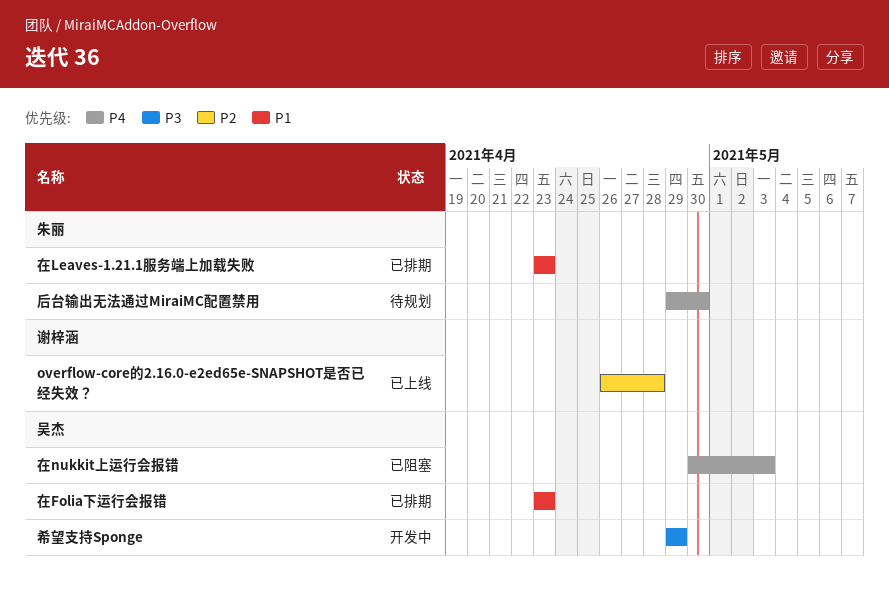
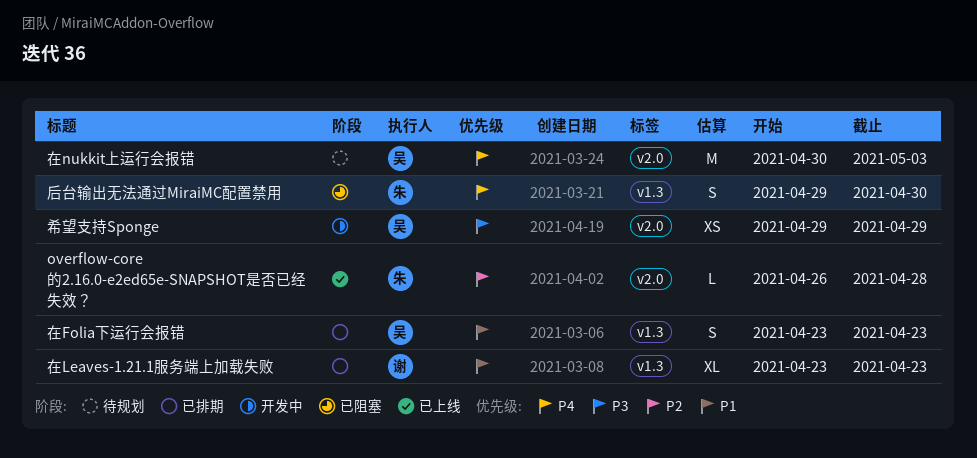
overflow-core的2.16.0-e2ed65e-SNAPSHOT是否已经失效？, owner: 谢梓涵 -> 朱丽
后台输出无法通过MiraiMC配置禁用, status: 待规划 -> 已阻塞
在Leaves-1.21.1服务端上加载失败, owner: 朱丽 -> 谢梓涵
在nukkit上运行会报错, status: 已阻塞 -> 待规划

